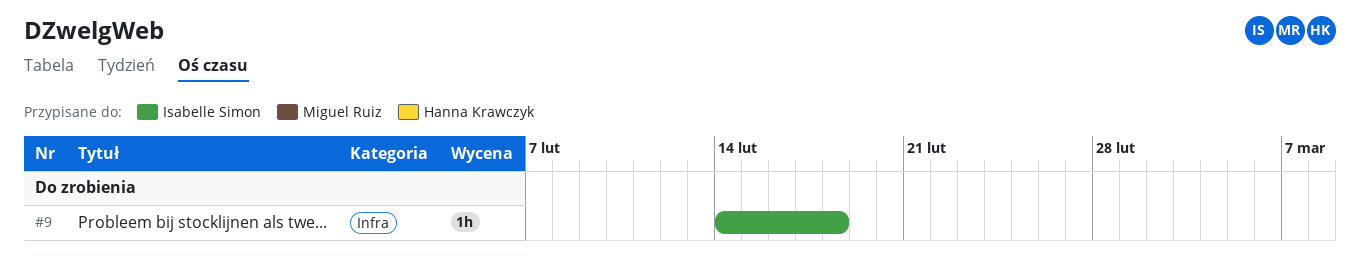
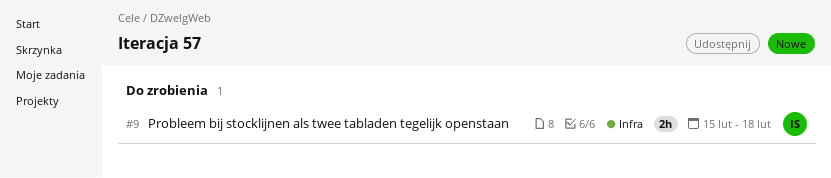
#9, estimate: 1h -> 2h
#9, start: Feb 14 -> Feb 15

